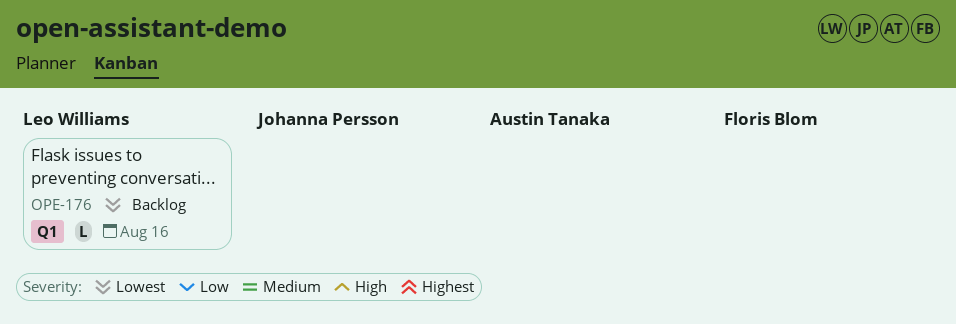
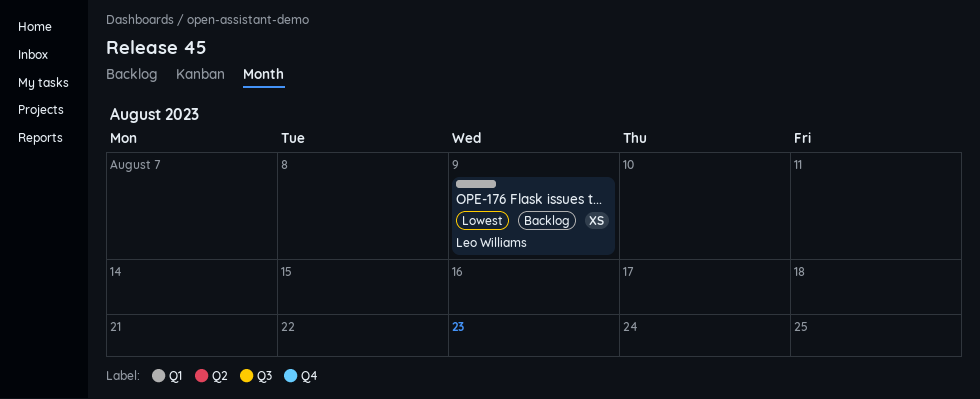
OPE-176, estimate: L -> XS
OPE-176, due: Aug 16 -> Aug 9

